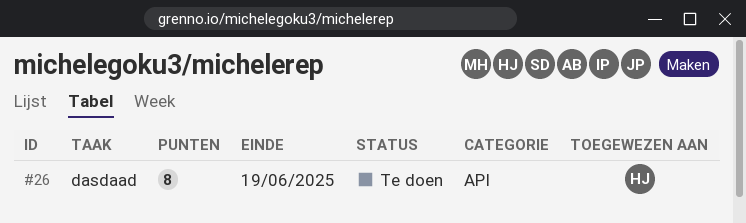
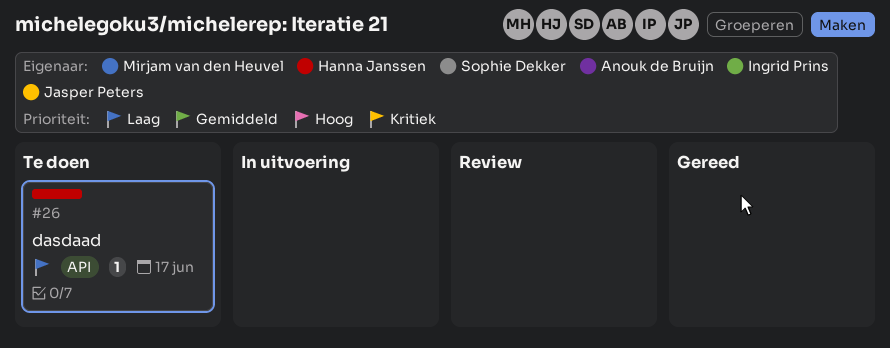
#26, estimate: 8 -> 1
#26, due: Jun 19 -> Jun 17

